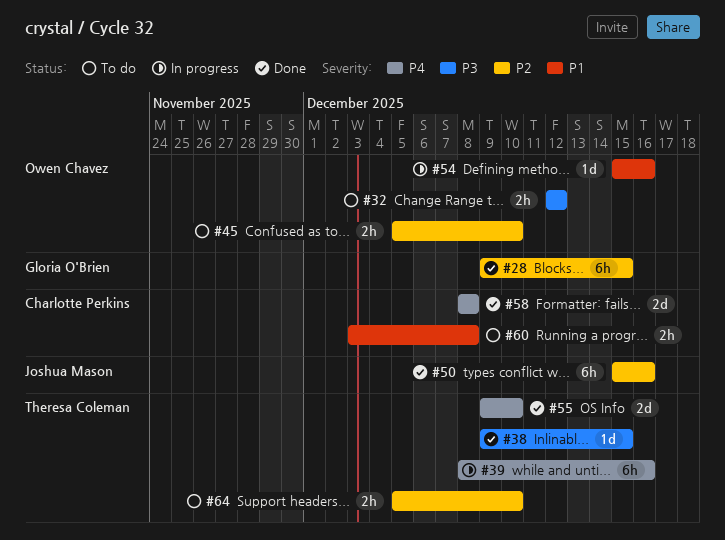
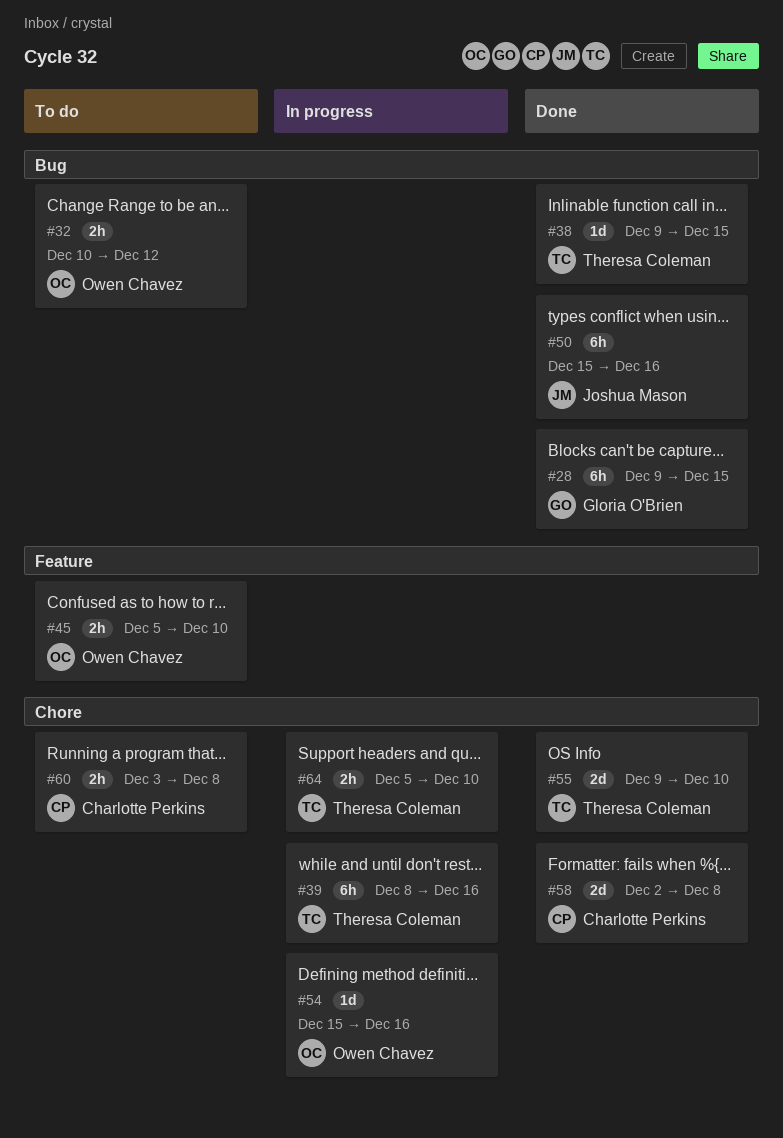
#32, start: Dec 12 -> Dec 10
#58, start: Dec 8 -> Dec 2
#64, status: To do -> In progress

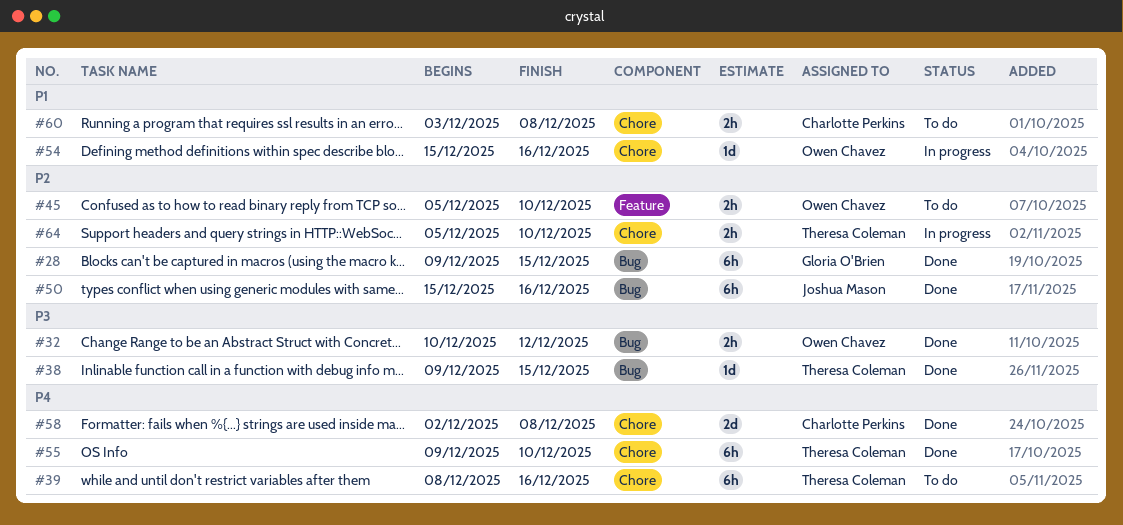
#32, status: To do -> Done
#39, status: In progress -> To do
#55, estimate: 2d -> 6h

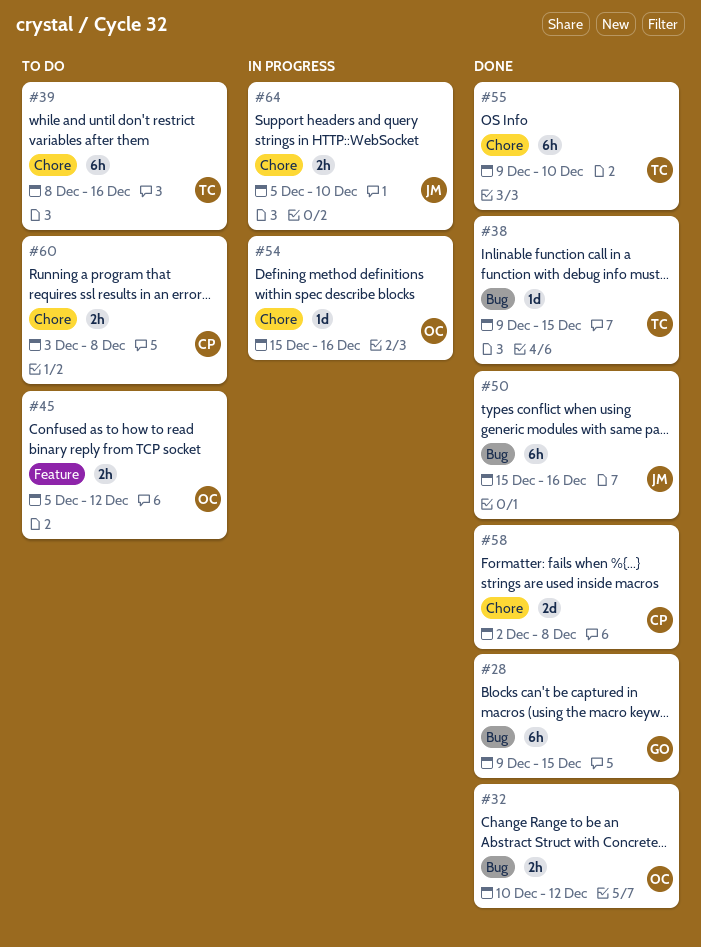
#45, due: Dec 10 -> Dec 12
#64, owner: Theresa Coleman -> Joshua Mason

